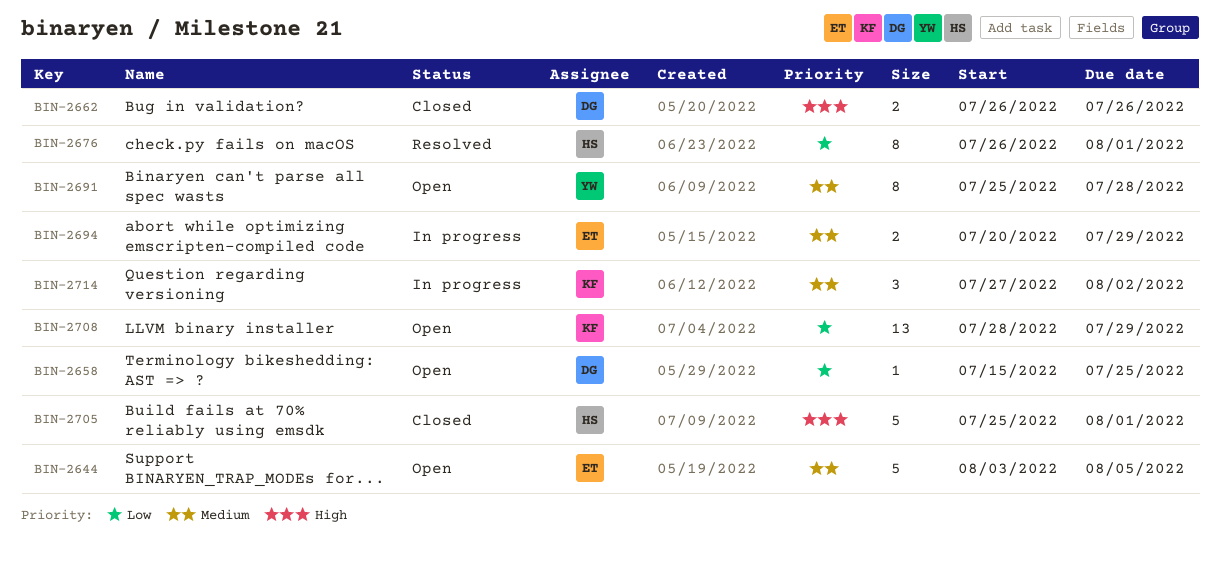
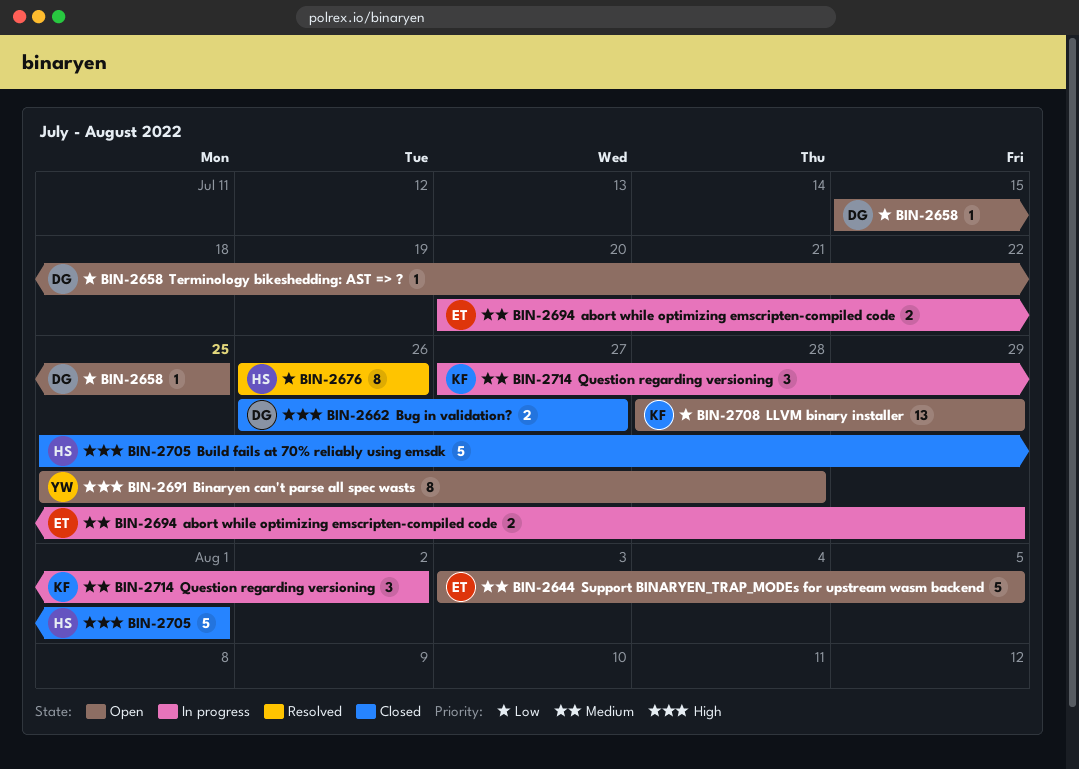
BIN-2662, due: Jul 26 -> Jul 27
BIN-2676, due: Aug 1 -> Jul 26
BIN-2691, priority: Medium -> High

